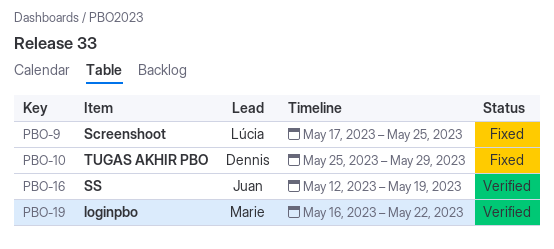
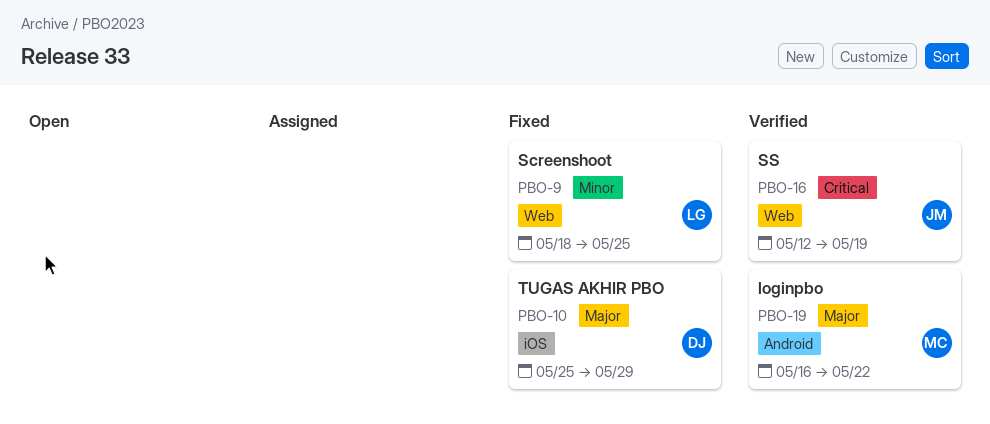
PBO-9, start: May 17 -> May 18

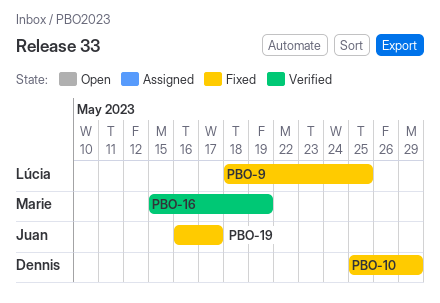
PBO-16, owner: Juan -> Marie
PBO-16, start: May 12 -> May 15
PBO-19, status: Verified -> Fixed
PBO-19, owner: Marie -> Juan
PBO-19, due: May 22 -> May 17

